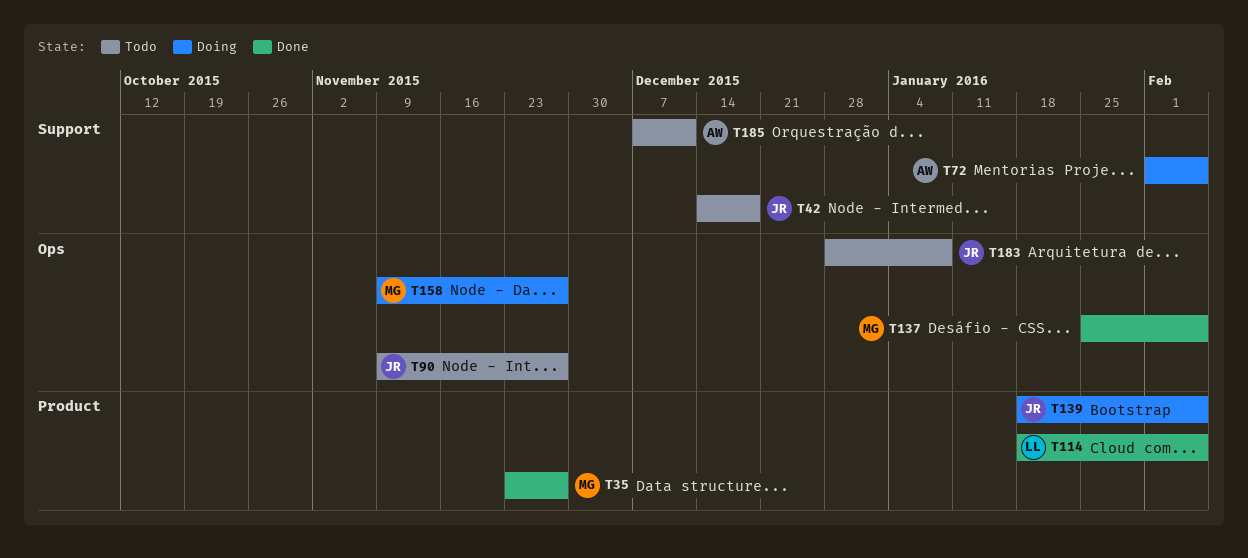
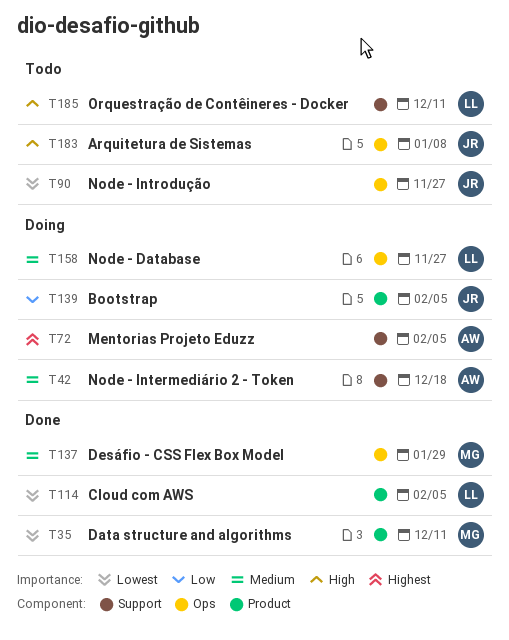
T35, due: Nov 27 -> Dec 11
T42, status: Todo -> Doing
T42, owner: JR -> AW
T137, due: Feb 5 -> Jan 29
T158, owner: MG -> LL
T185, owner: AW -> LL

